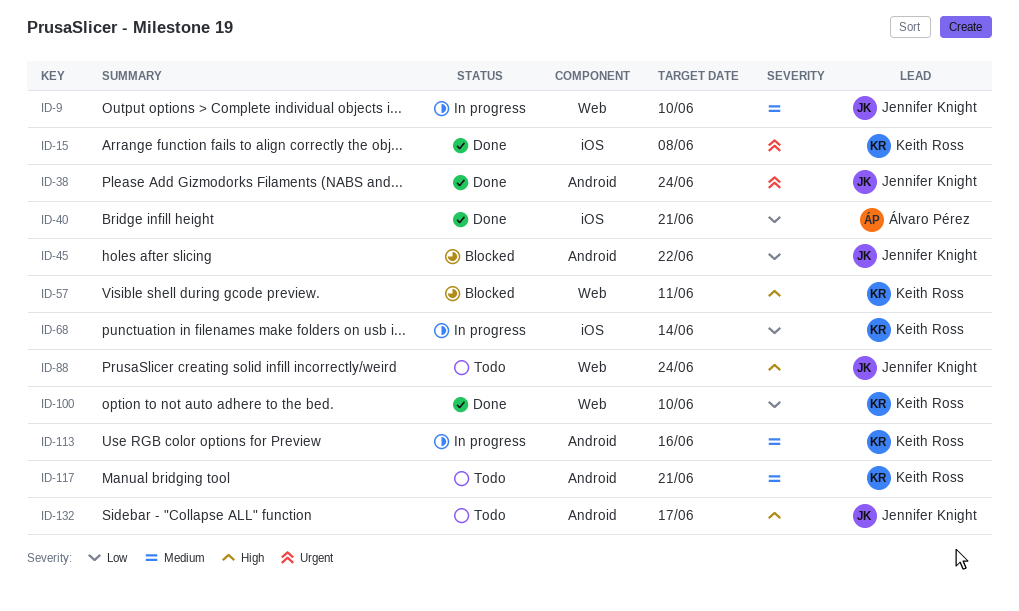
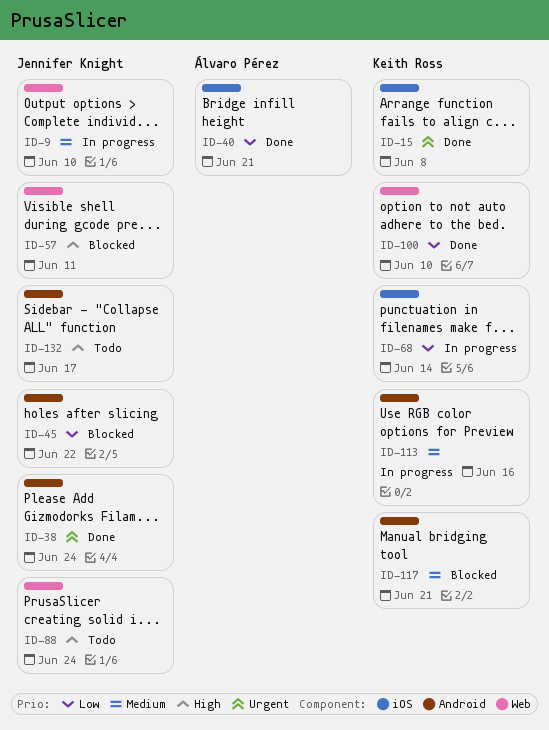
ID-57, owner: Keith Ross -> Jennifer Knight
ID-117, status: Todo -> Blocked

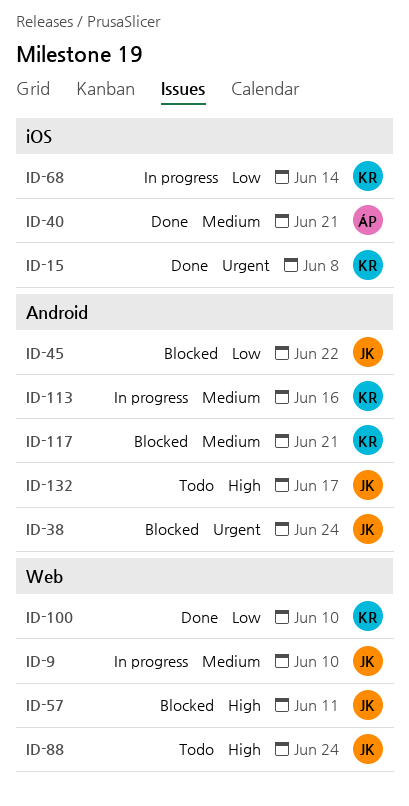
ID-38, status: Done -> Blocked
ID-40, priority: Low -> Medium

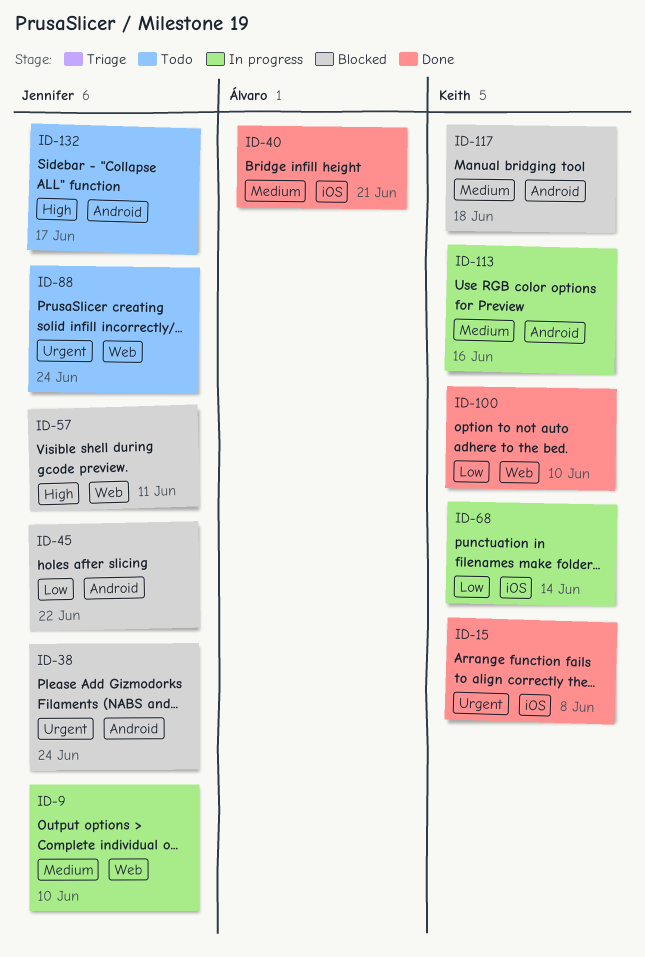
ID-88, priority: High -> Urgent
ID-117, due: Jun 21 -> Jun 18

